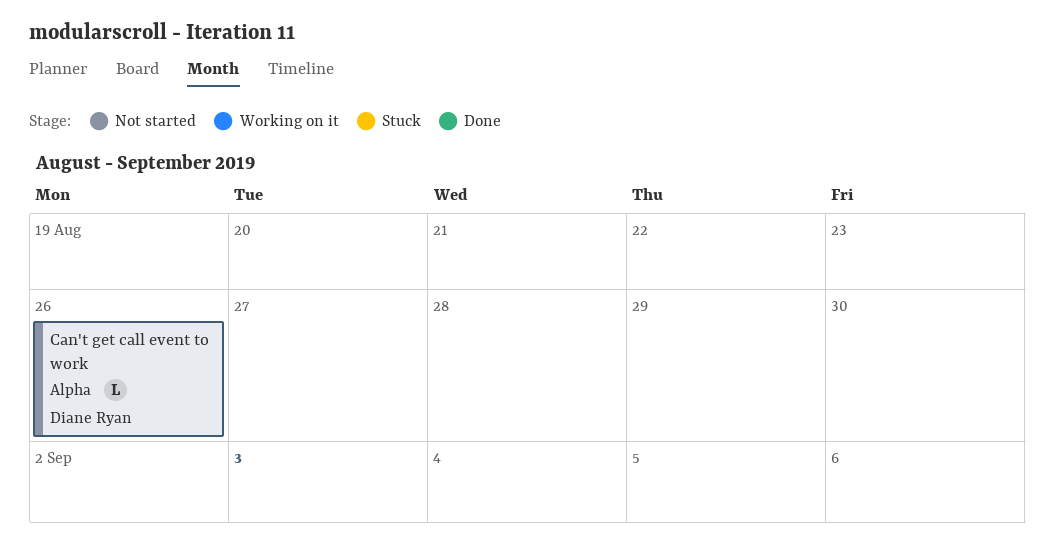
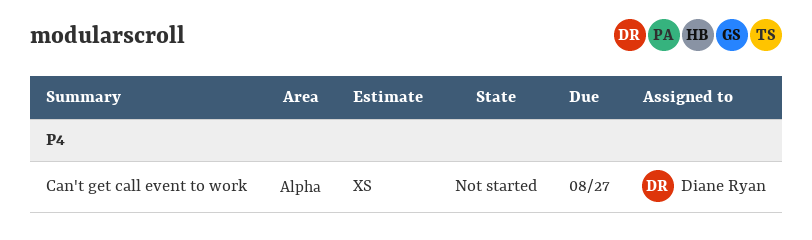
Can't get call event to work, estimate: L -> XS
Can't get call event to work, due: Aug 26 -> Aug 27

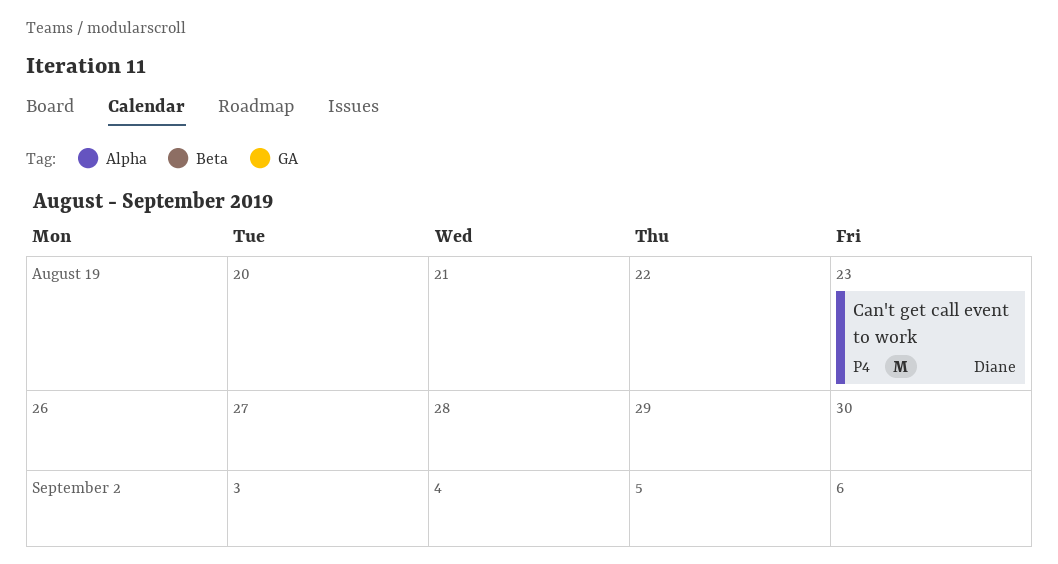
Can't get call event to work, estimate: XS -> M
Can't get call event to work, due: Aug 27 -> Aug 23

